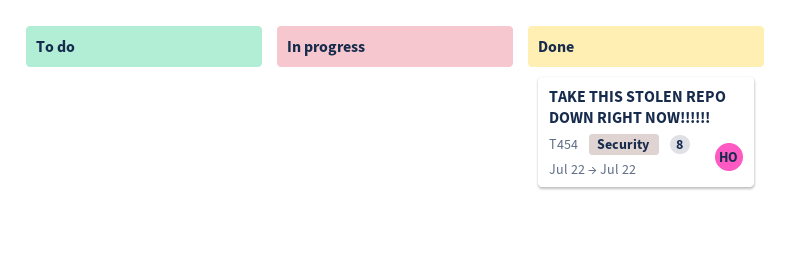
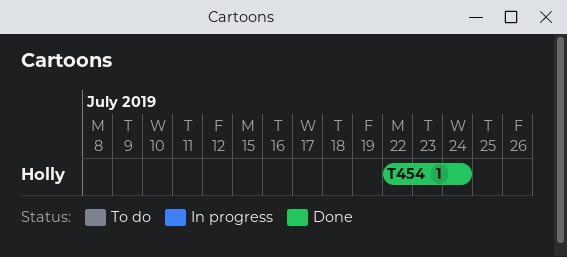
T454, estimate: 8 -> 1
T454, due: Jul 22 -> Jul 24

